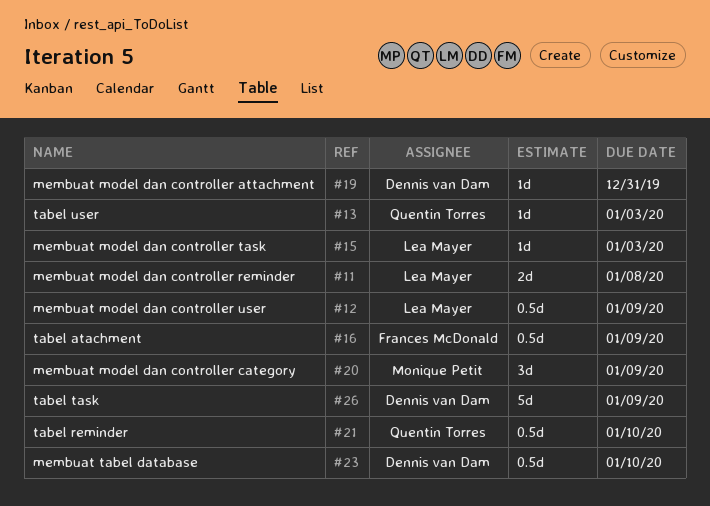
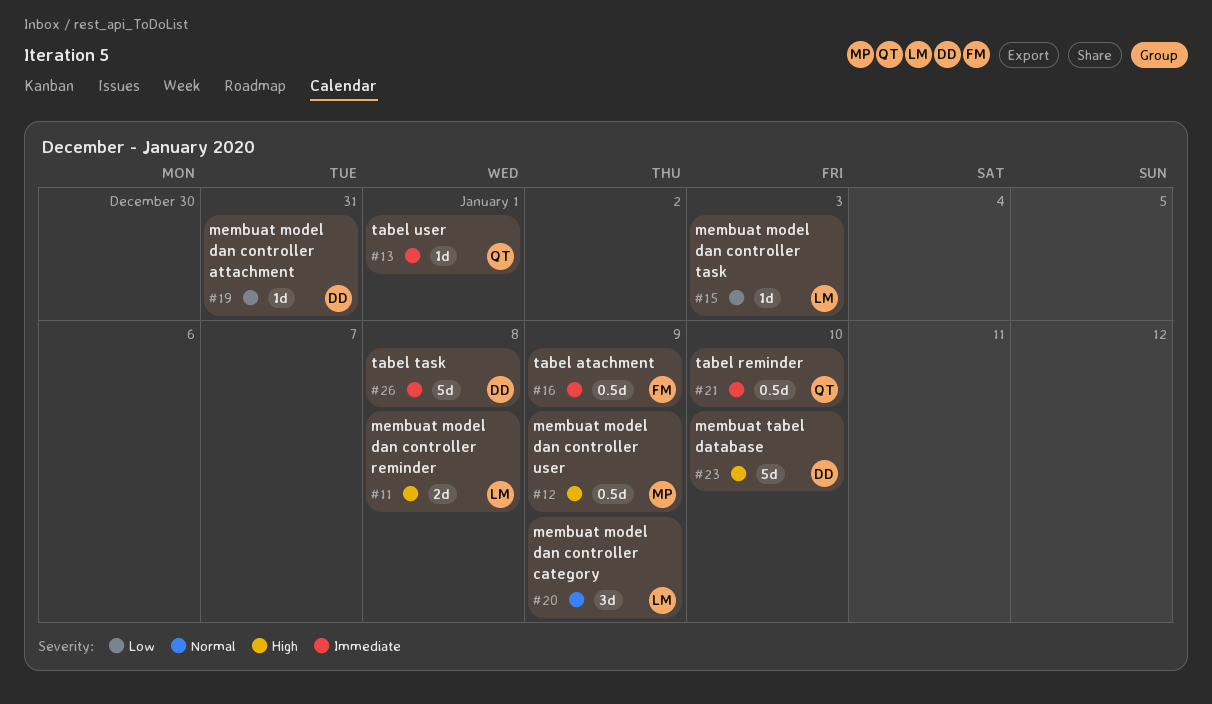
#12, owner: Lea Mayer -> Monique Petit
#13, due: Jan 3 -> Jan 1
#20, owner: Monique Petit -> Lea Mayer
#23, estimate: 0.5d -> 5d
#26, due: Jan 9 -> Jan 8

